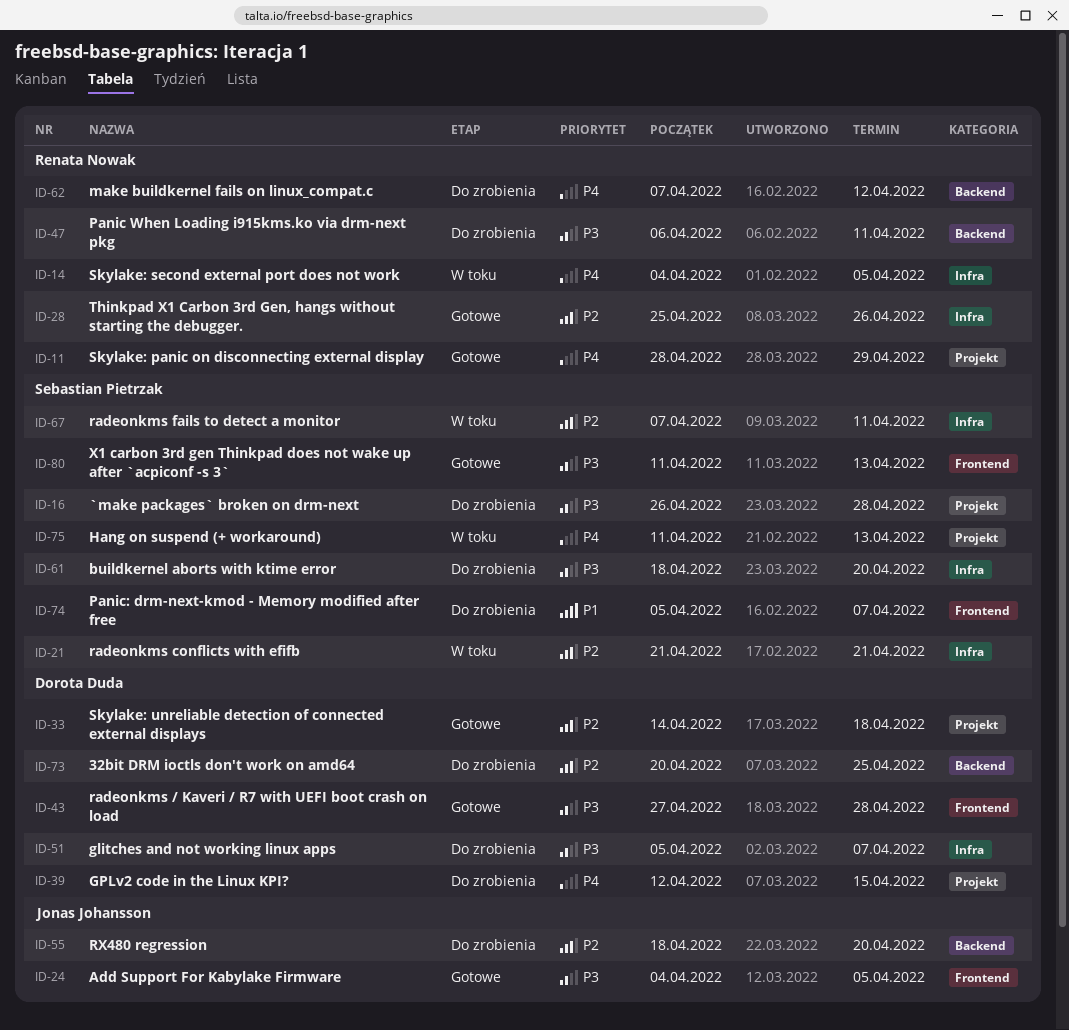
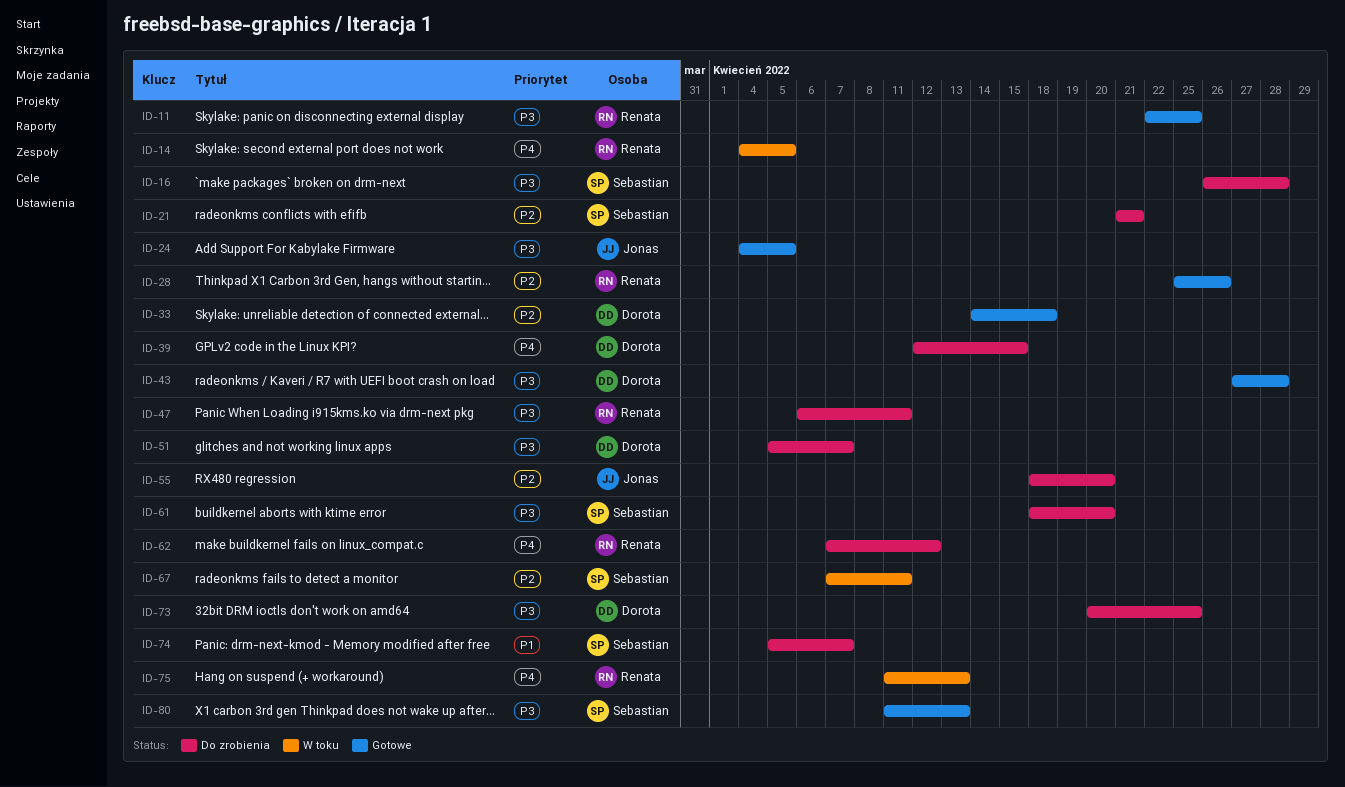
ID-11, priority: P4 -> P3
ID-11, start: Apr 28 -> Apr 22
ID-11, due: Apr 29 -> Apr 25
ID-21, status: W toku -> Do zrobienia
ID-73, priority: P2 -> P3
ID-75, owner: Sebastian Pietrzak -> Renata Nowak

